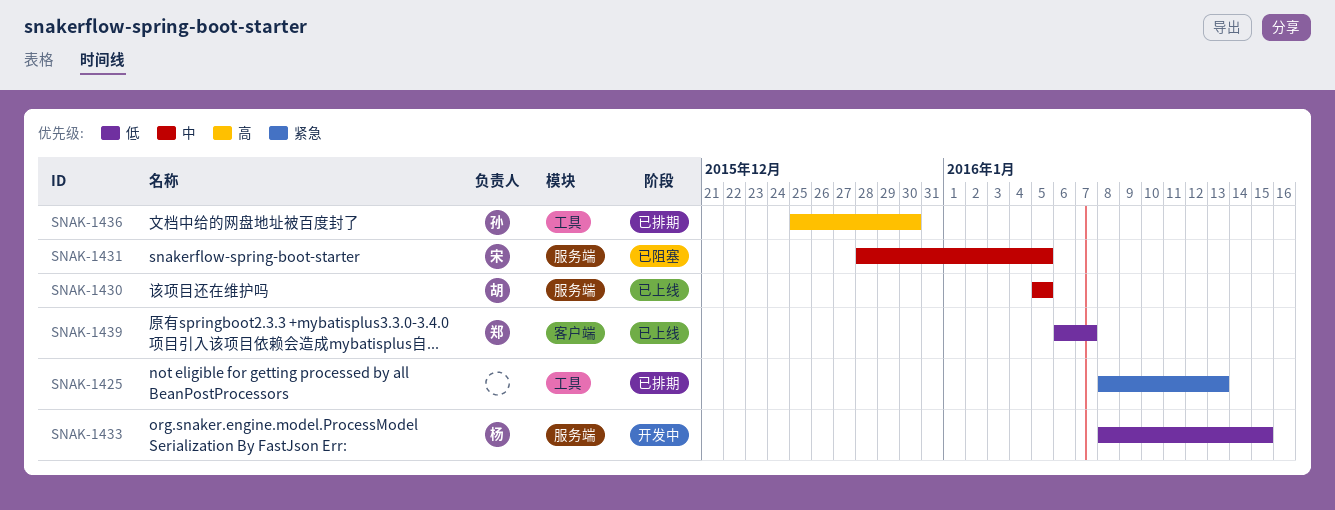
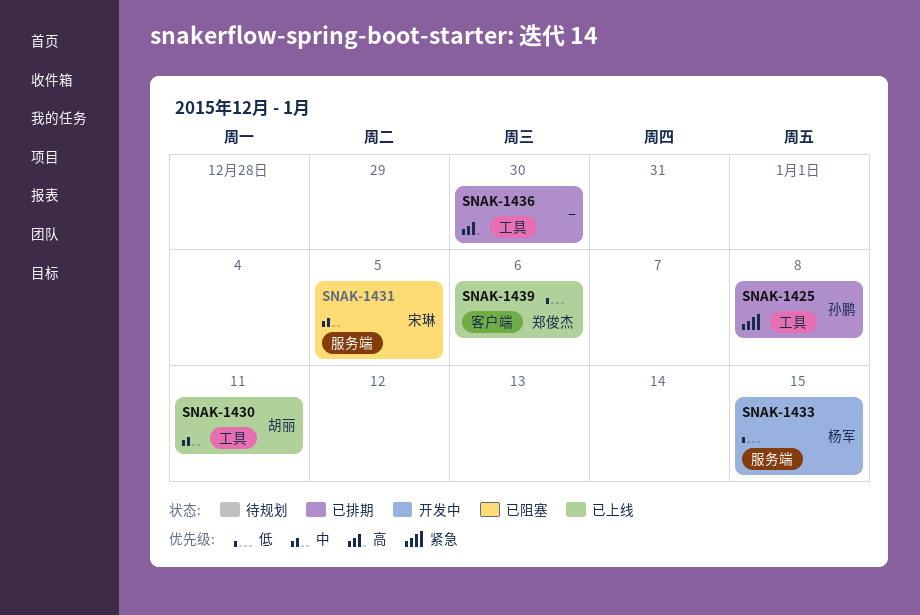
SNAK-1425, owner: none -> 孙鹏
SNAK-1425, due: Jan 13 -> Jan 8
SNAK-1430, label: 服务端 -> 工具
SNAK-1430, due: Jan 5 -> Jan 11
SNAK-1436, owner: 孙鹏 -> none
SNAK-1439, due: Jan 7 -> Jan 6

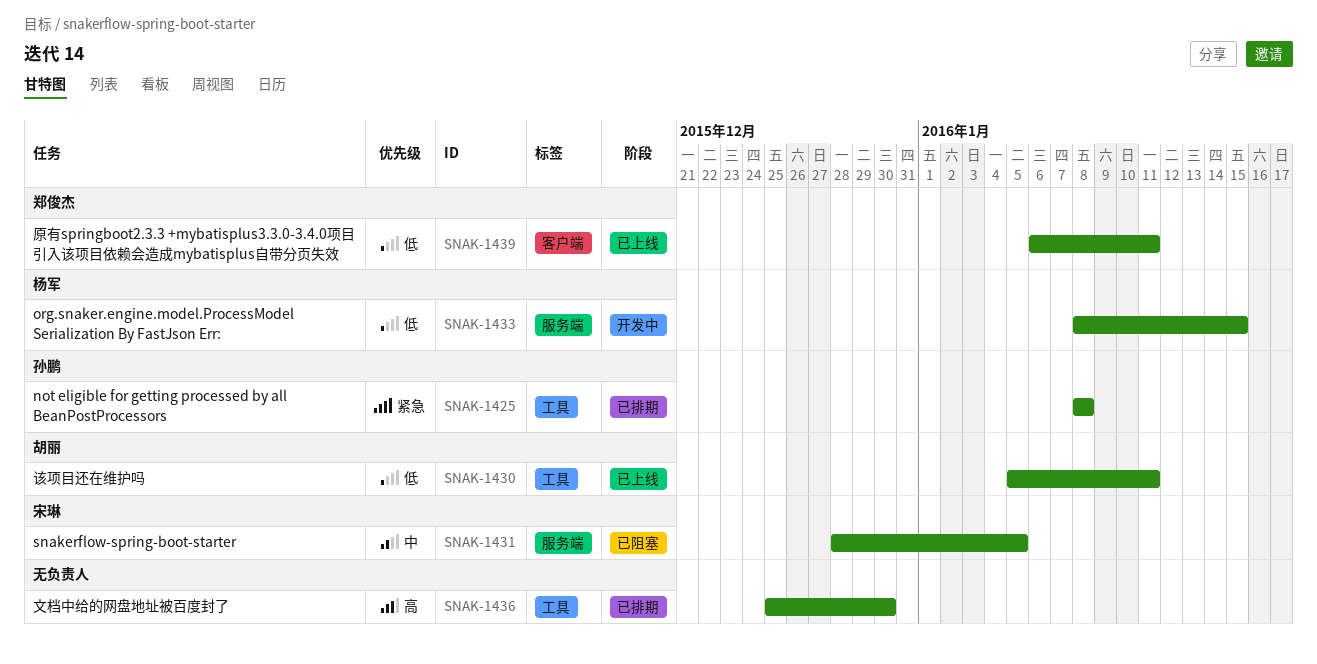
SNAK-1430, priority: 中 -> 低
SNAK-1439, due: Jan 6 -> Jan 11

